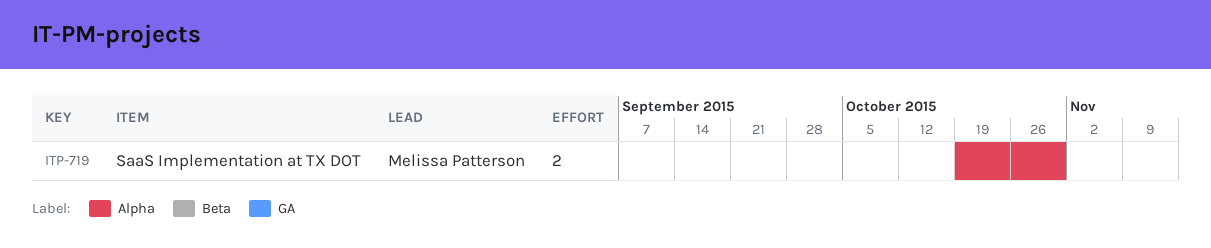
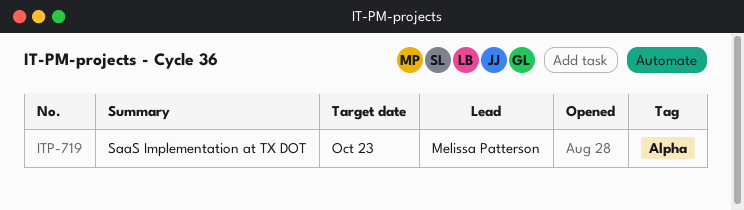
ITP-719, due: Oct 30 -> Oct 23

